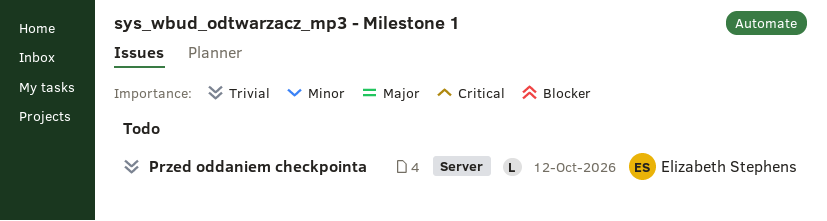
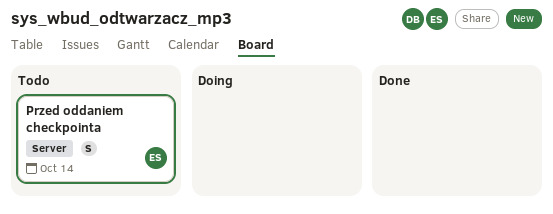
Przed oddaniem checkpointa, estimate: L -> S
Przed oddaniem checkpointa, due: Oct 12 -> Oct 14

